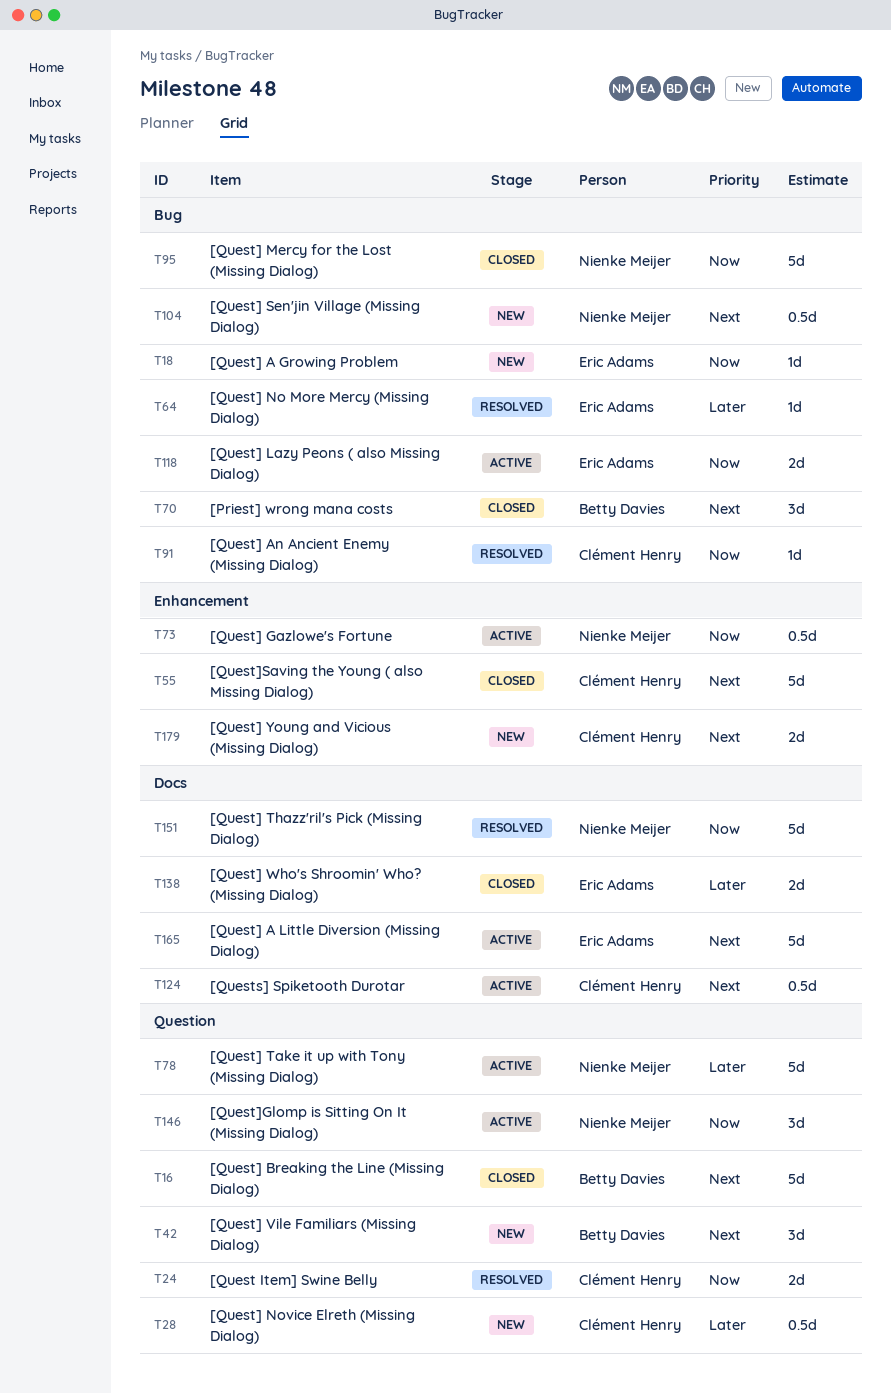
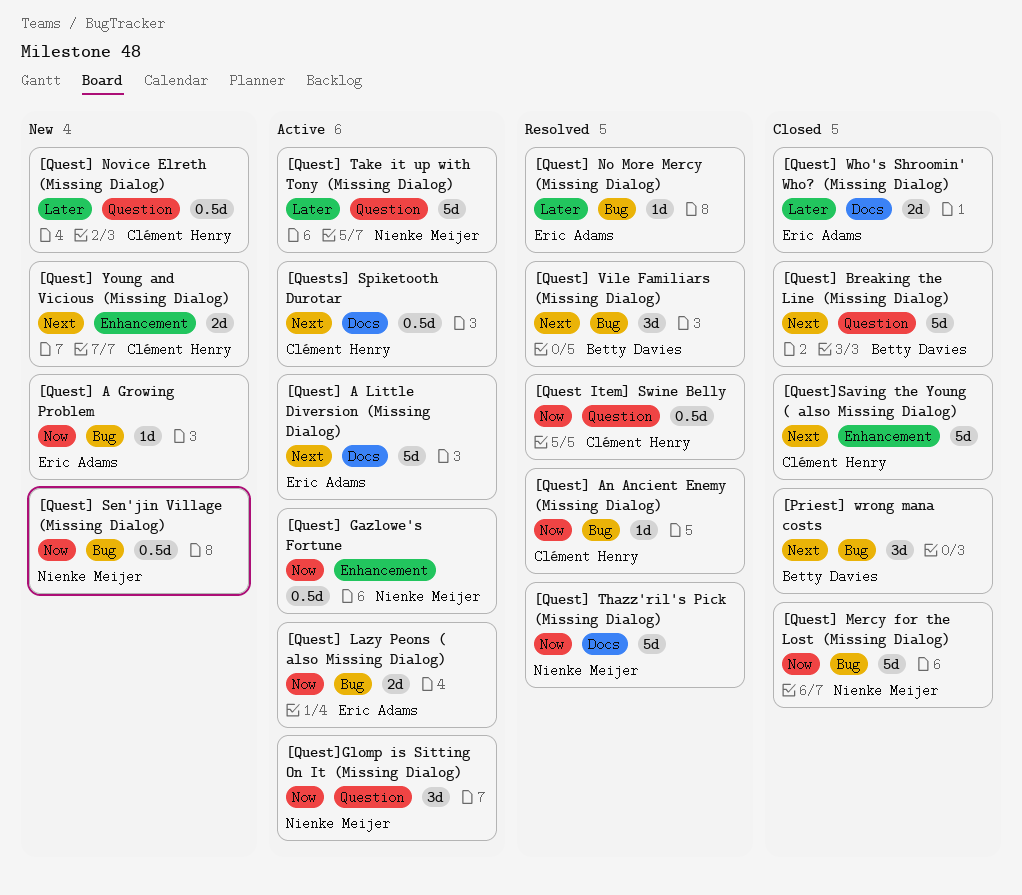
[Quest Item] Swine Belly, estimate: 2d -> 0.5d
[Quest] Sen'jin Village (Missing Dialog), priority: Next -> Now
[Quest] Vile Familiars (Missing Dialog), status: New -> Resolved
[Quest] Vile Familiars (Missing Dialog), label: Question -> Bug

